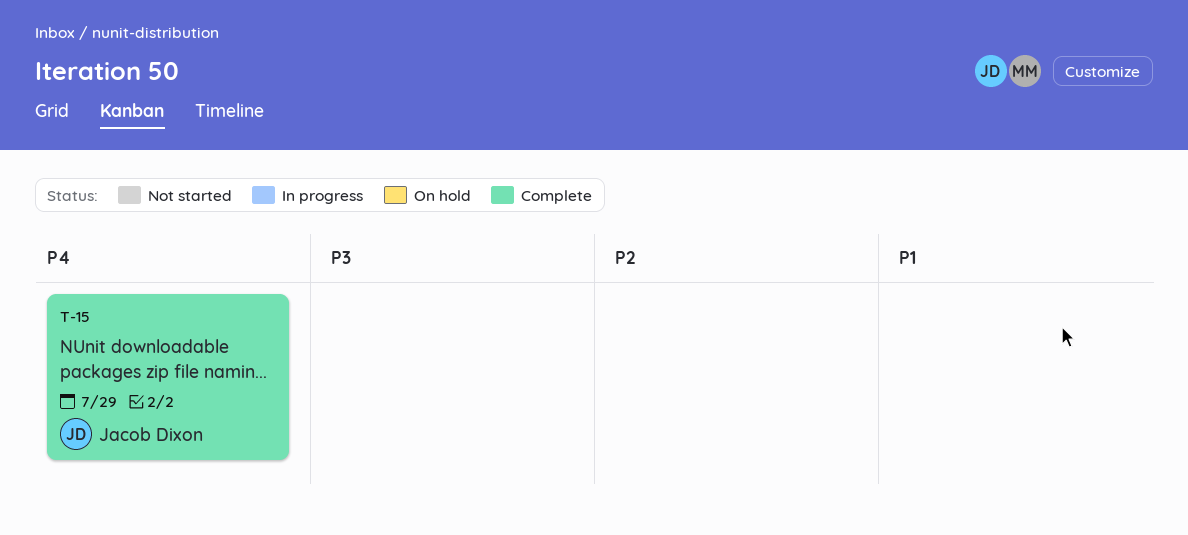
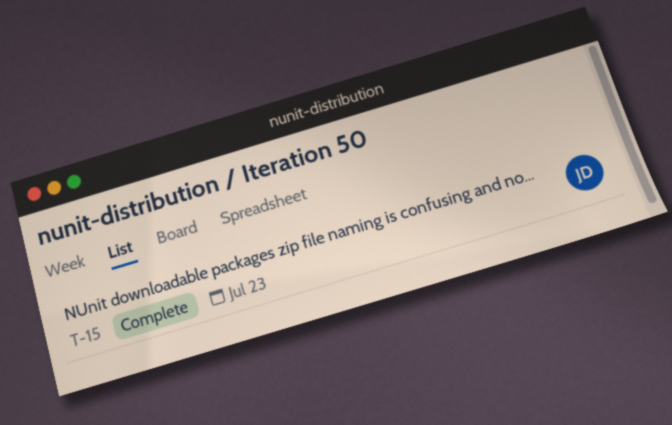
T-15, due: Jul 29 -> Jul 23

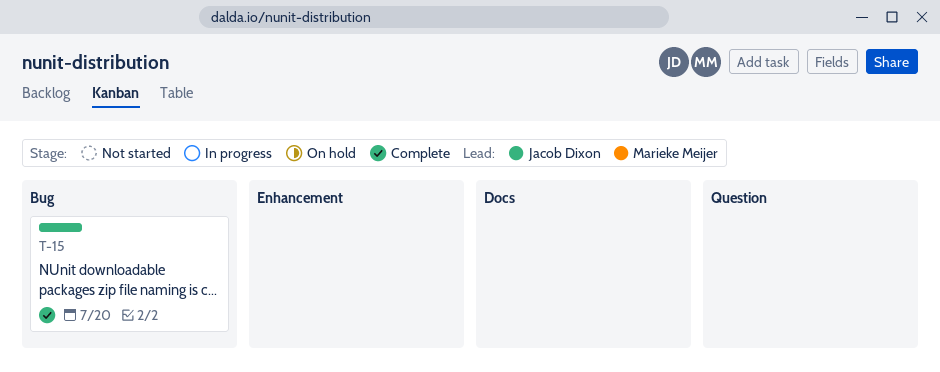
T-15, due: Jul 23 -> Jul 20

